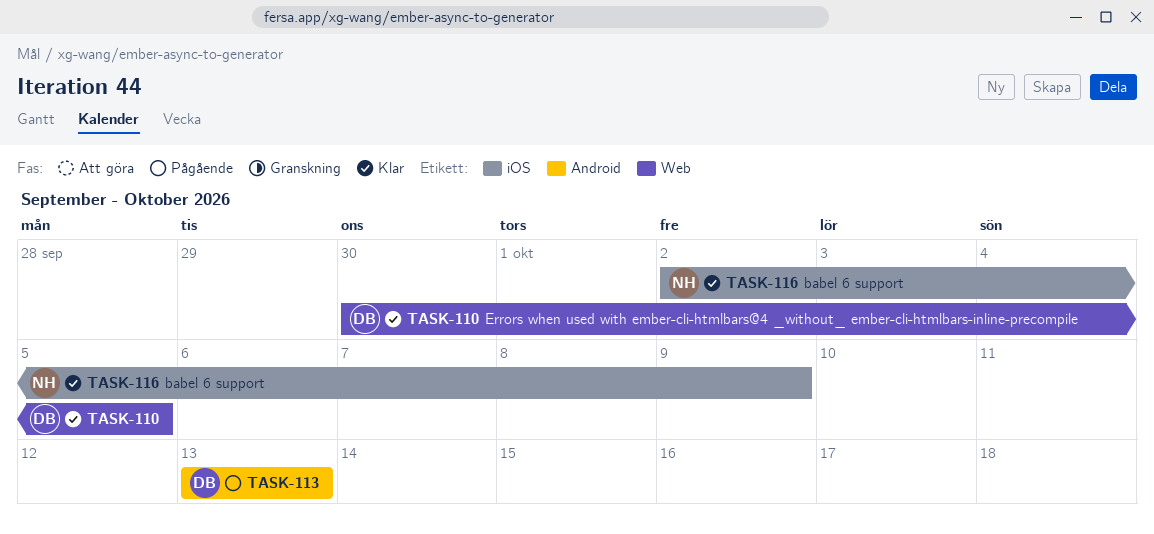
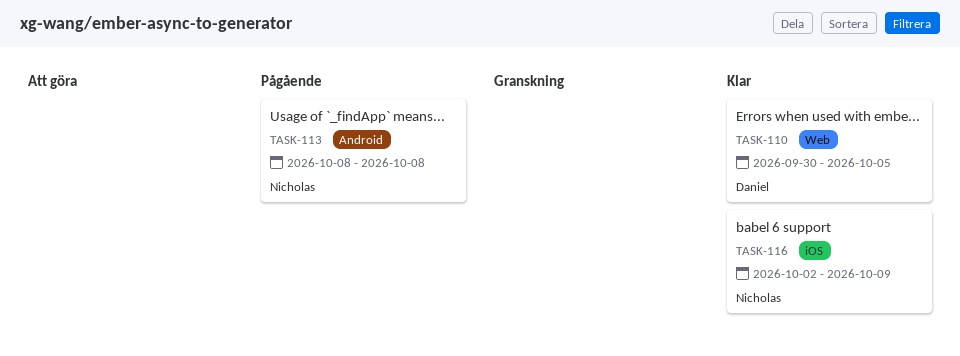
TASK-113, owner: Daniel -> Nicholas
TASK-113, start: Oct 13 -> Oct 8
TASK-113, due: Oct 13 -> Oct 8

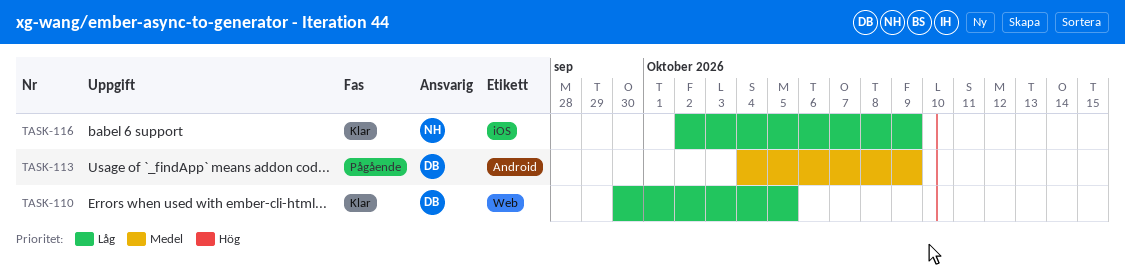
TASK-113, owner: Nicholas -> Daniel
TASK-113, start: Oct 8 -> Oct 4
TASK-113, due: Oct 8 -> Oct 9

